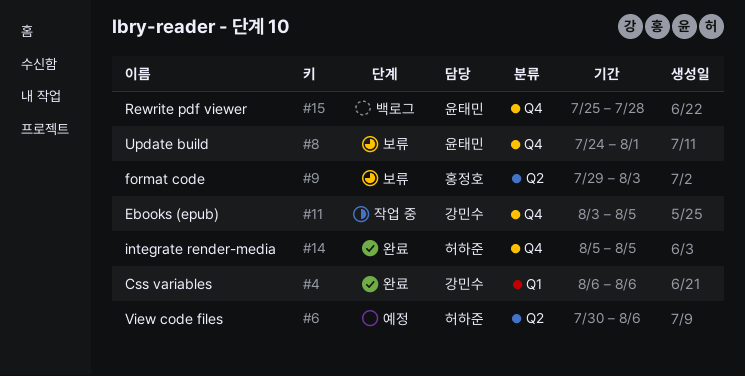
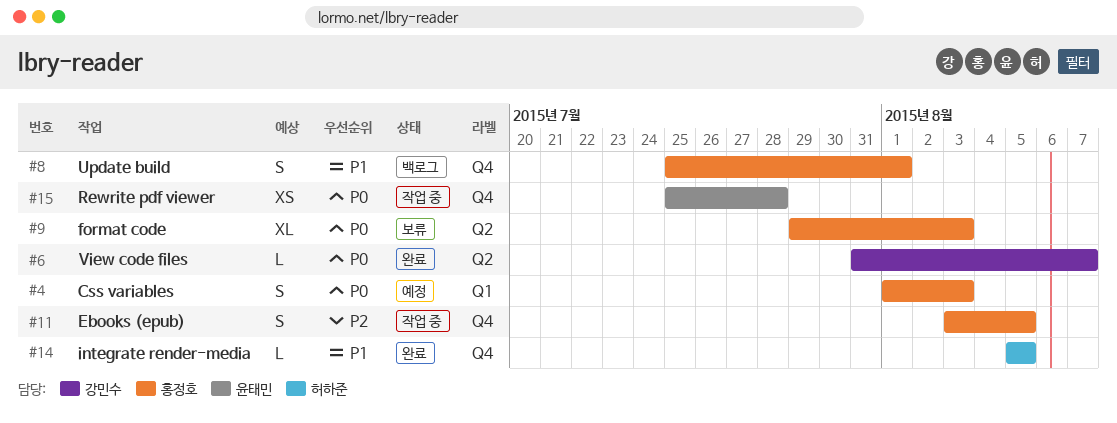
#4, status: 완료 -> 예정
#4, owner: 강민수 -> 홍정호
#4, start: Aug 6 -> Aug 1
#4, due: Aug 6 -> Aug 3
#6, status: 예정 -> 완료
#6, owner: 허하준 -> 강민수
#6, start: Jul 30 -> Jul 31
#6, due: Aug 6 -> Aug 7
#8, status: 보류 -> 백로그
#8, owner: 윤태민 -> 홍정호
#8, start: Jul 24 -> Jul 25
#11, owner: 강민수 -> 홍정호
#15, status: 백로그 -> 작업 중

